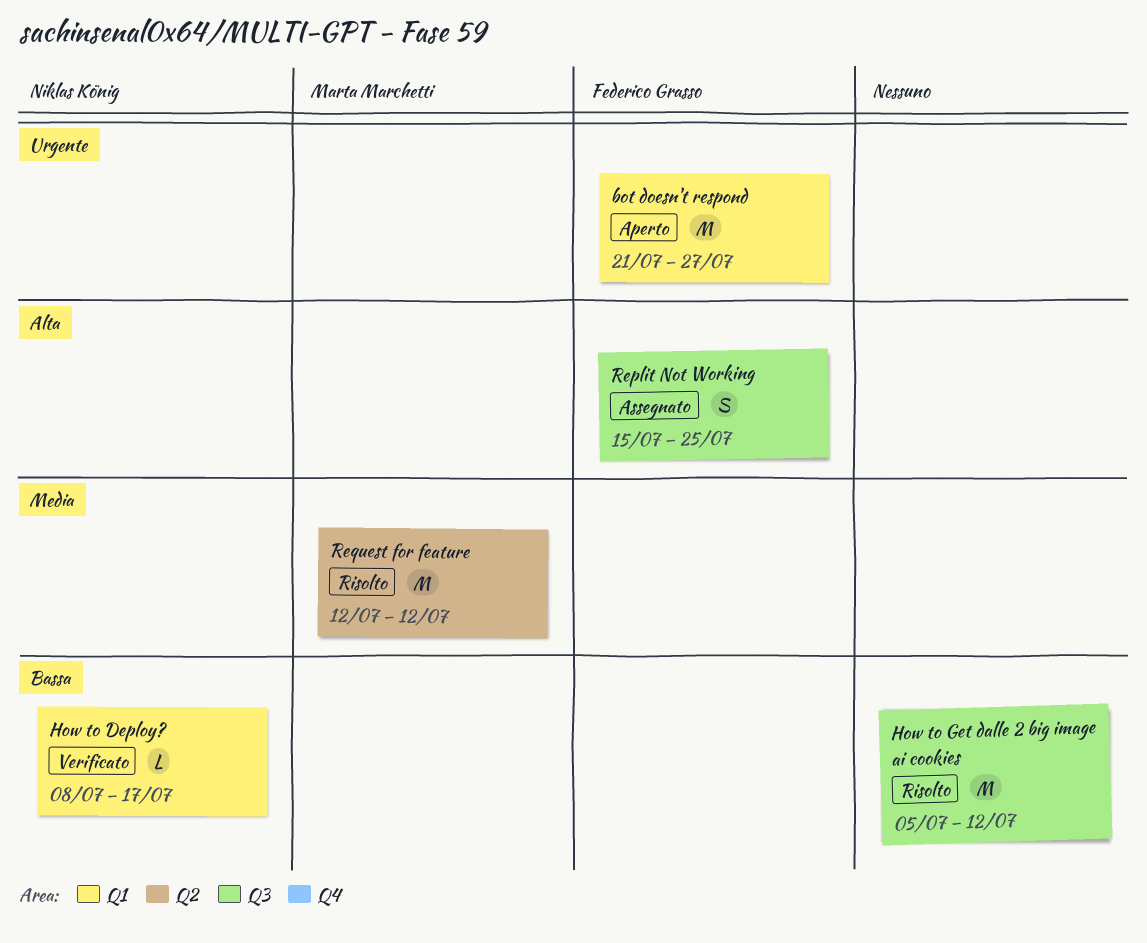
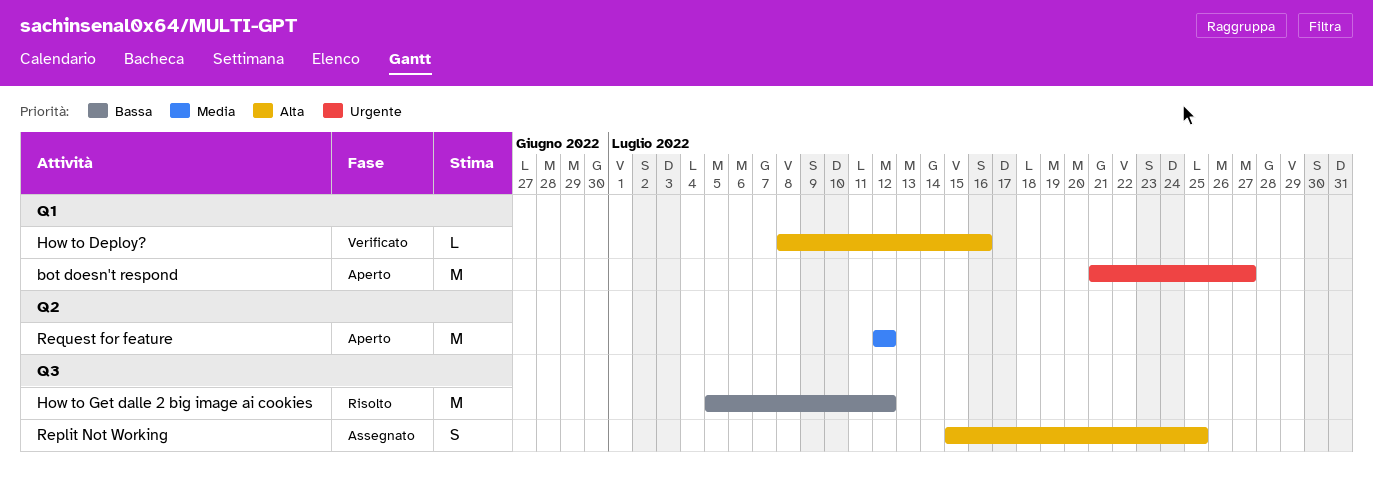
How to Deploy?, priority: Bassa -> Alta
How to Deploy?, due: Jul 17 -> Jul 16
Request for feature, status: Risolto -> Aperto

